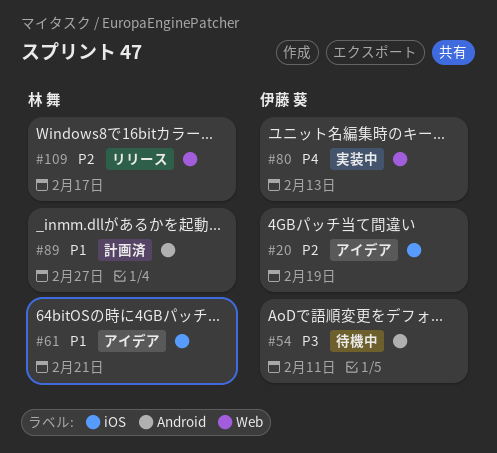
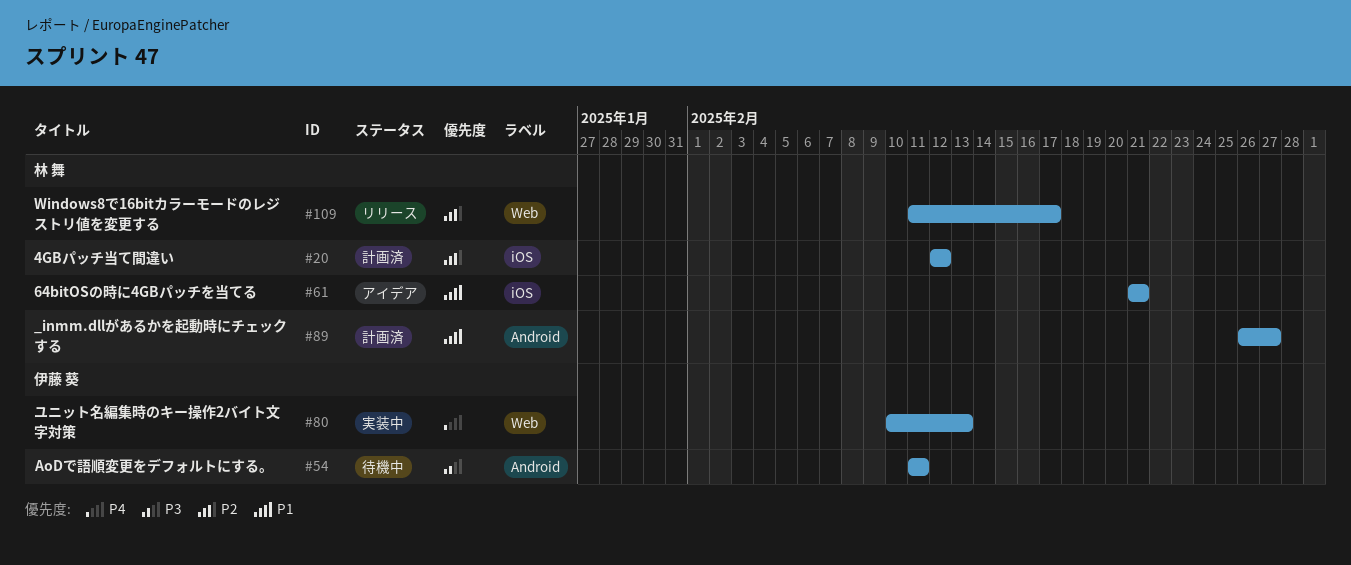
#20, status: アイデア -> 計画済
#20, owner: 伊藤 葵 -> 林 舞
#20, due: Feb 19 -> Feb 12

